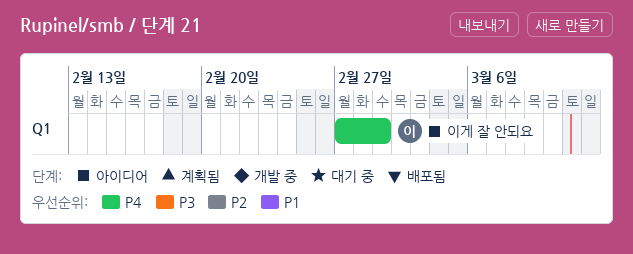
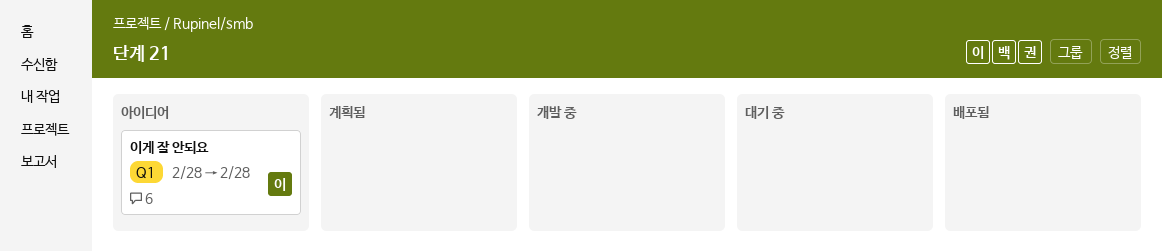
이게 잘 안되요, start: Feb 27 -> Feb 28
이게 잘 안되요, due: Mar 1 -> Feb 28

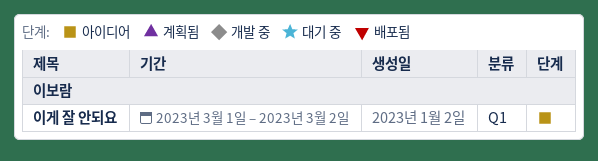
이게 잘 안되요, start: Feb 28 -> Mar 1
이게 잘 안되요, due: Feb 28 -> Mar 2

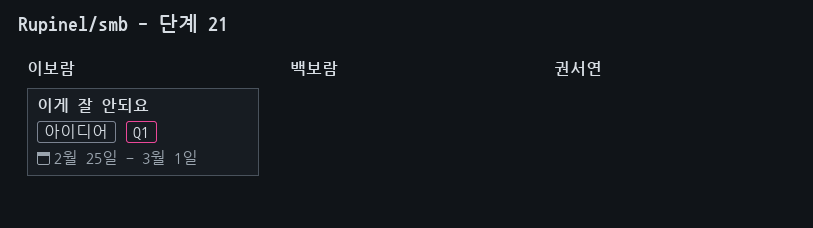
이게 잘 안되요, start: Mar 1 -> Feb 25
이게 잘 안되요, due: Mar 2 -> Mar 1

